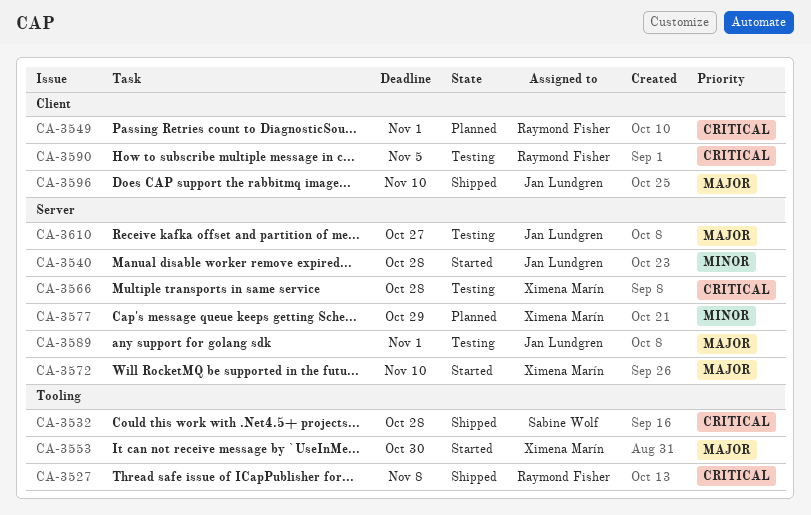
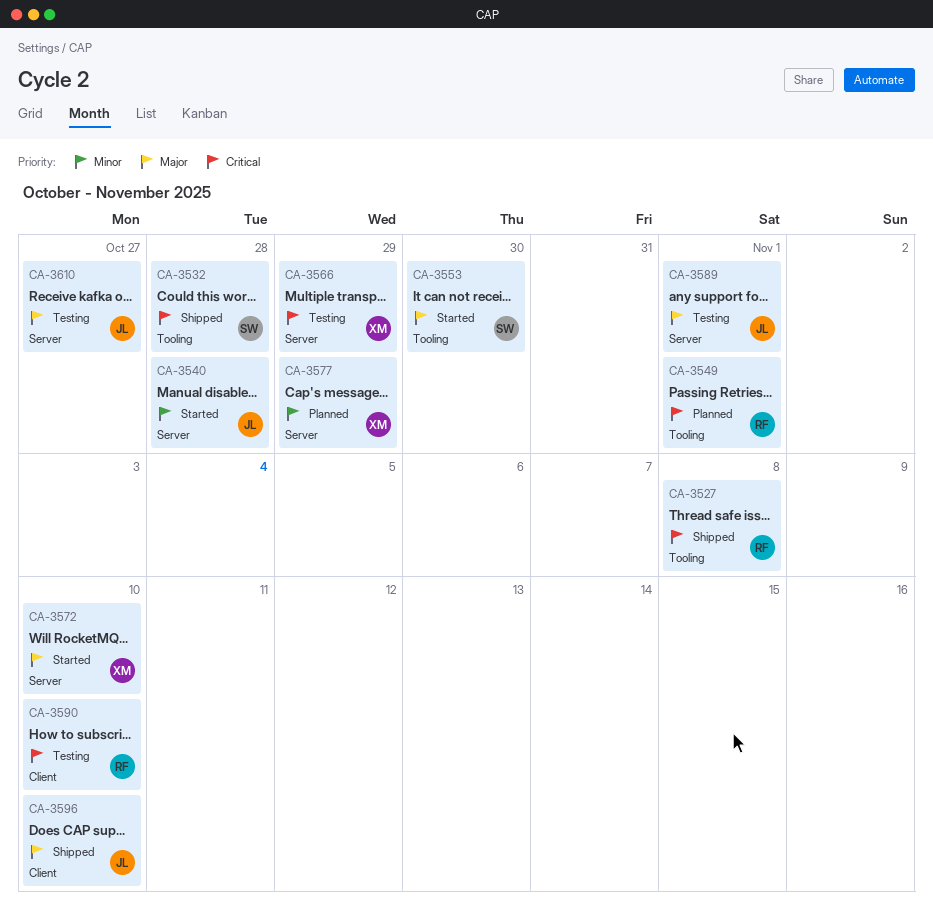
CA-3549, label: Client -> Tooling
CA-3553, owner: Ximena Marín -> Sabine Wolf
CA-3566, due: Oct 28 -> Oct 29
CA-3590, due: Nov 5 -> Nov 10

